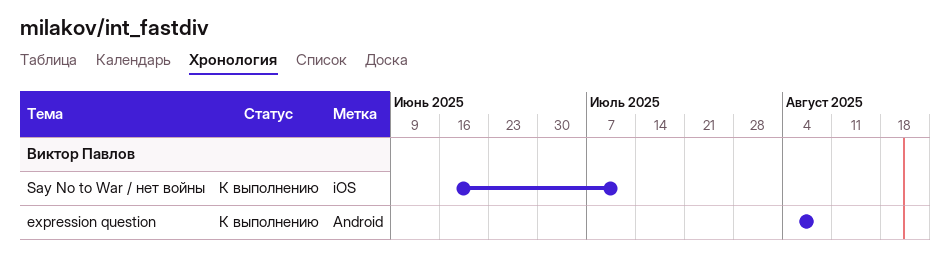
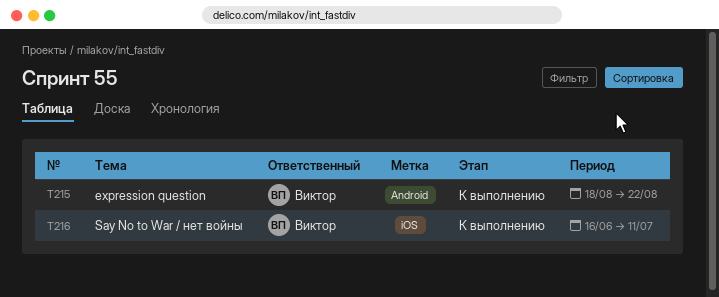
expression question, start: Aug 4 -> Aug 18
expression question, due: Aug 8 -> Aug 22

